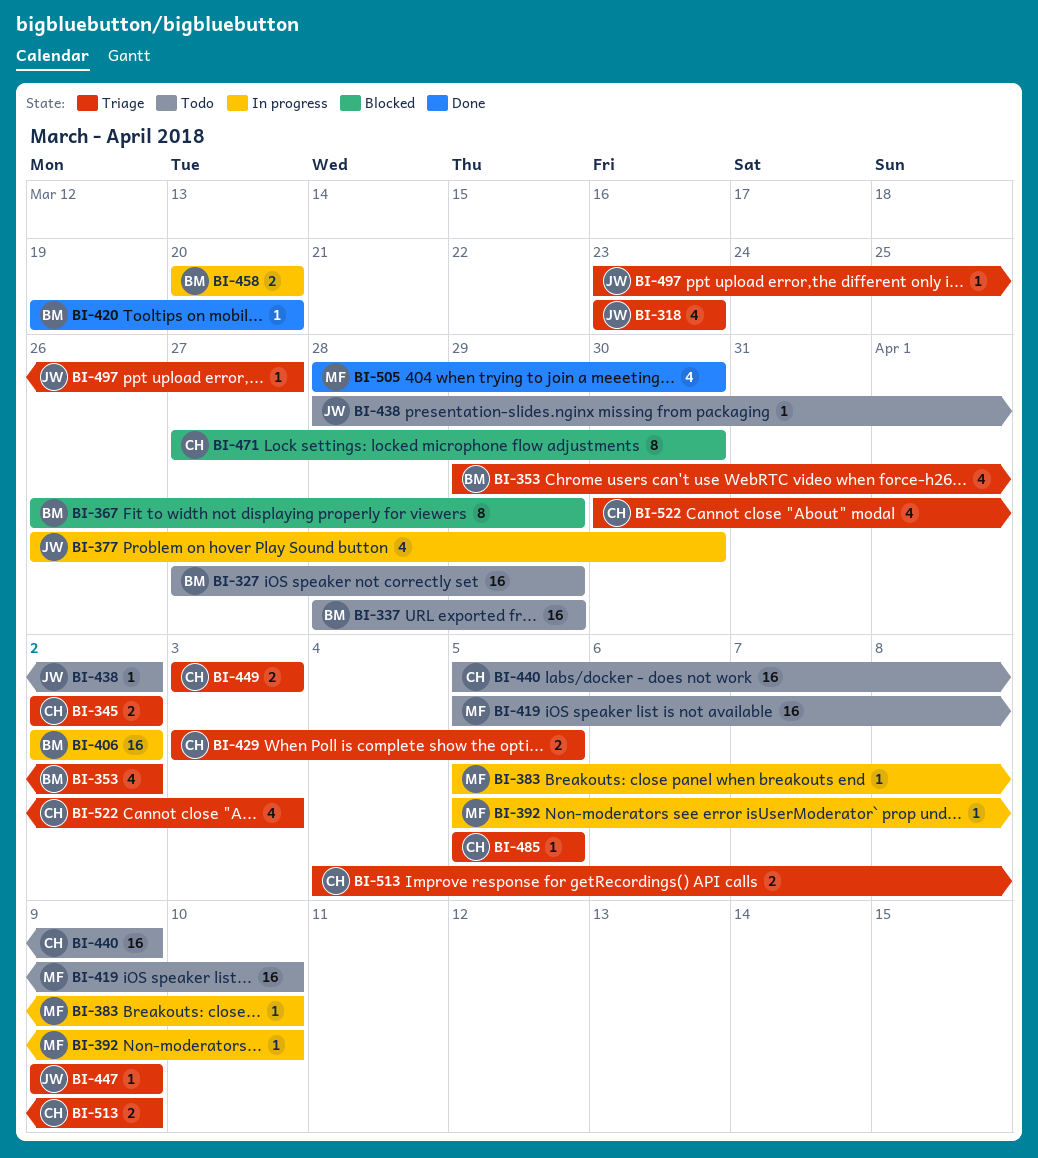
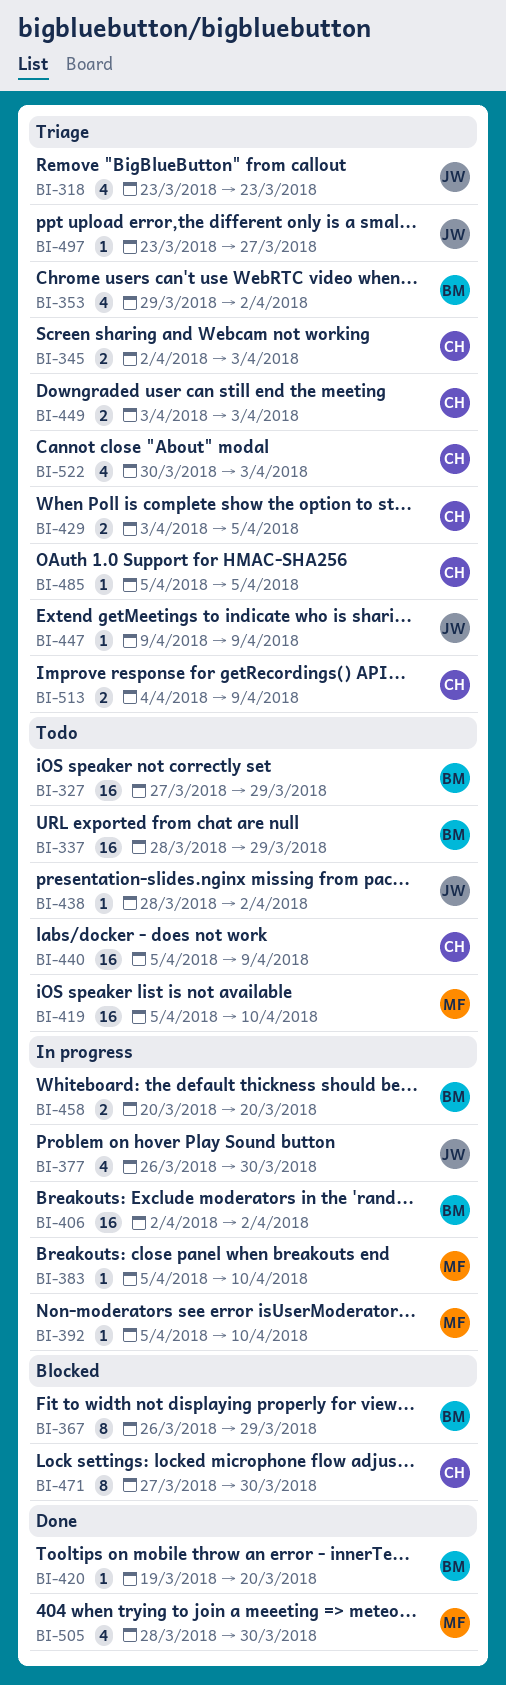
BI-345, due: Apr 2 -> Apr 3

